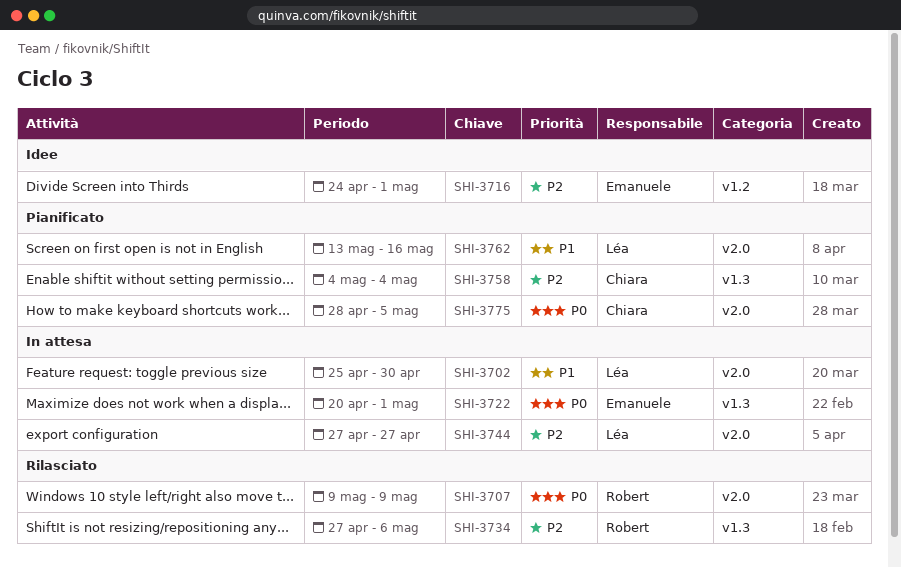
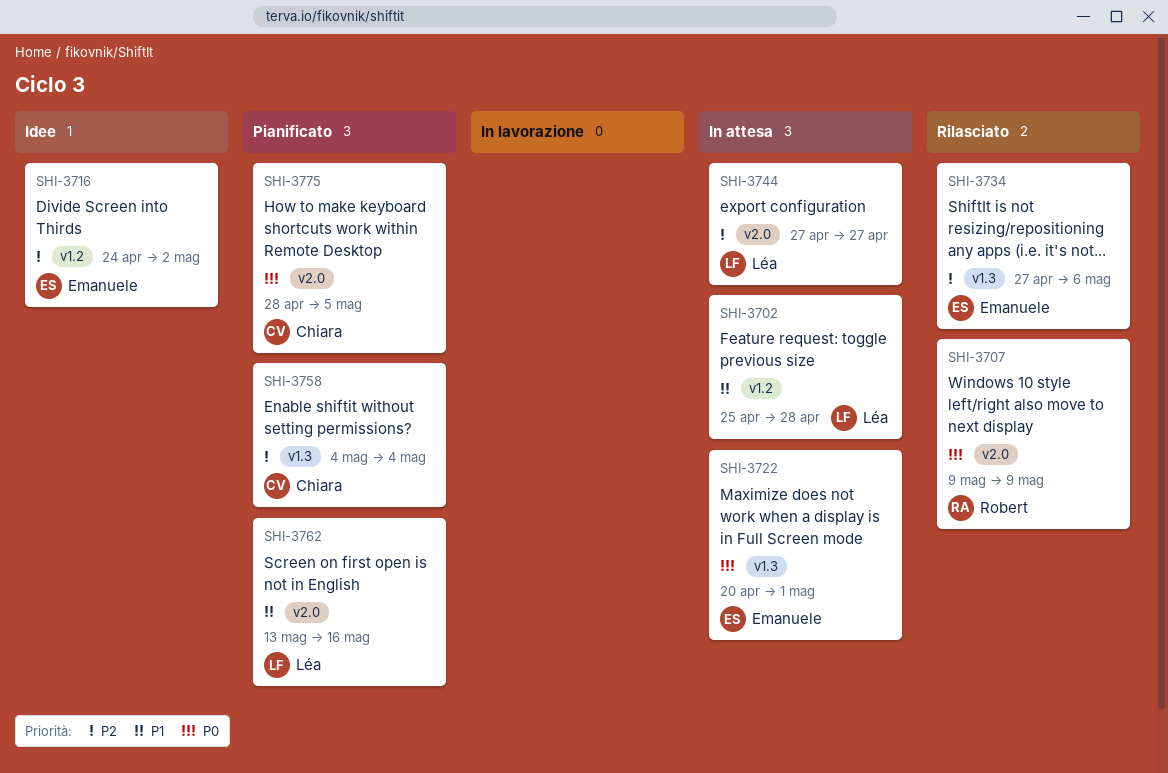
SHI-3702, label: v2.0 -> v1.2
SHI-3702, due: Apr 30 -> Apr 28
SHI-3716, due: May 1 -> May 2
SHI-3734, owner: Robert -> Emanuele

